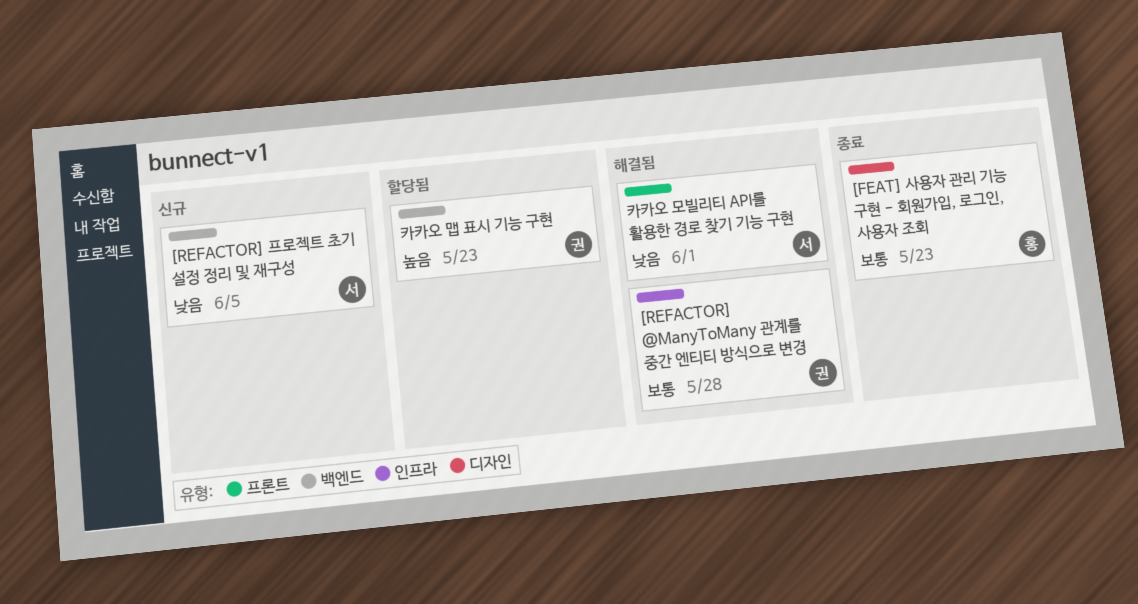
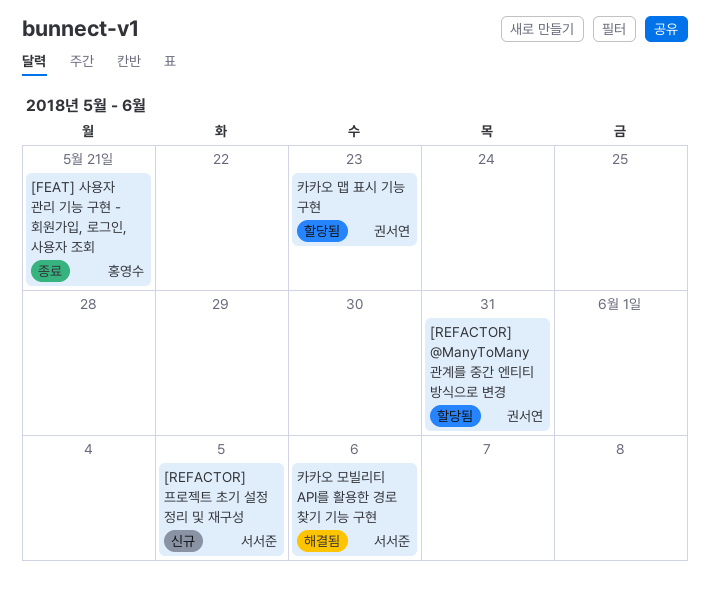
[FEAT] 사용자 관리 기능 구현 - 회원가입, 로그인, 사용자 조회, due: May 23 -> May 21
[REFACTOR] @ManyToMany 관계를 중간 엔티티 방식으로 변경, status: 해결됨 -> 할당됨
[REFACTOR] @ManyToMany 관계를 중간 엔티티 방식으로 변경, due: May 28 -> May 31
카카오 모빌리티 API를 활용한 경로 찾기 기능 구현, due: Jun 1 -> Jun 6

